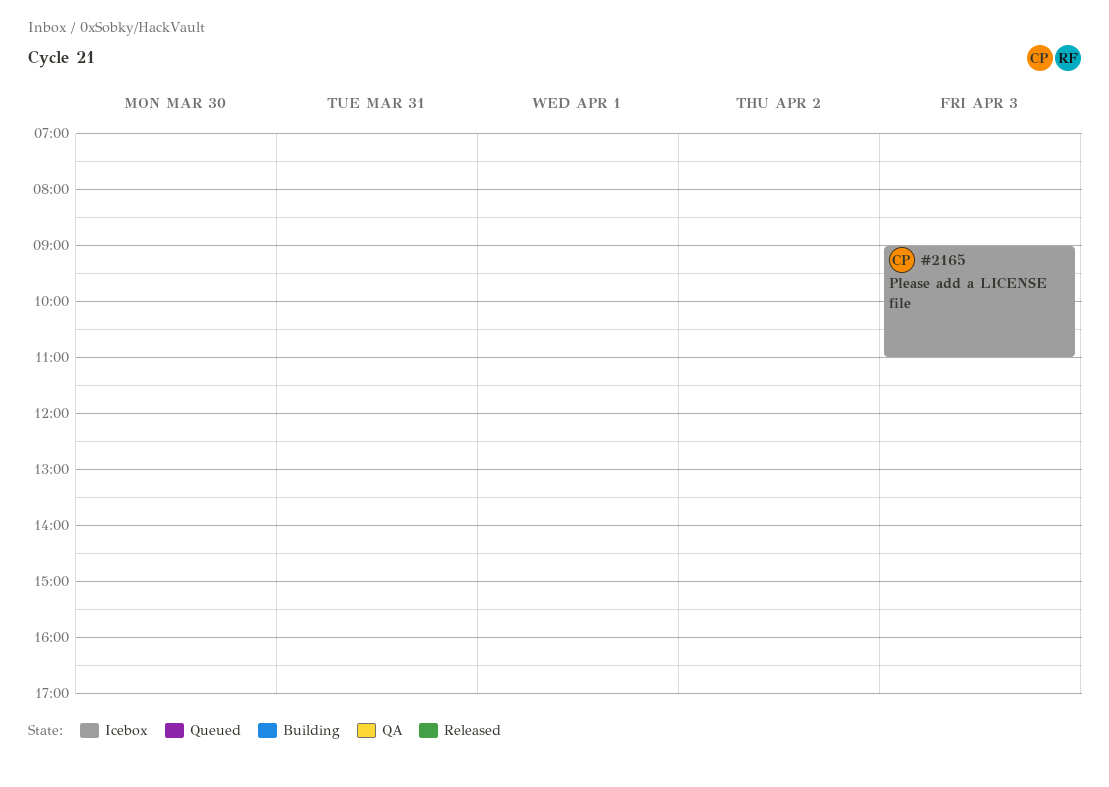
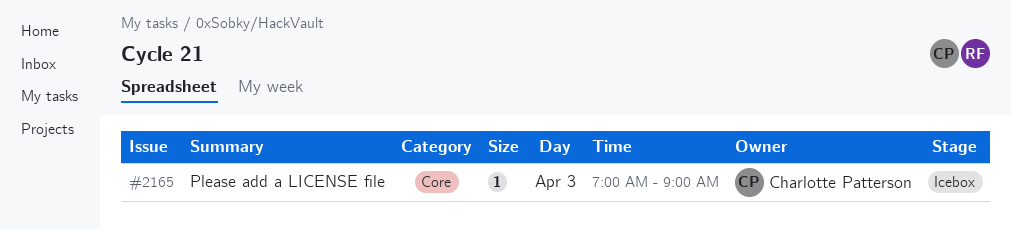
#2165, begins: 09:00 -> 07:00
#2165, ends: 11:00 -> 09:00

